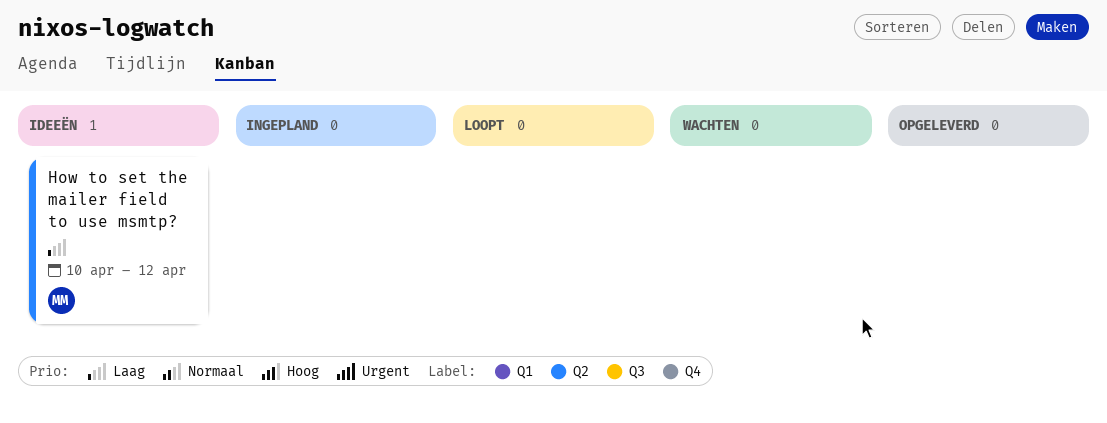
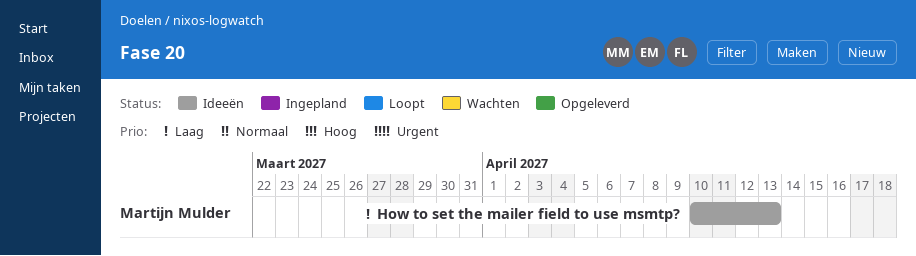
How to set the mailer field to use msmtp?, due: Apr 12 -> Apr 13

